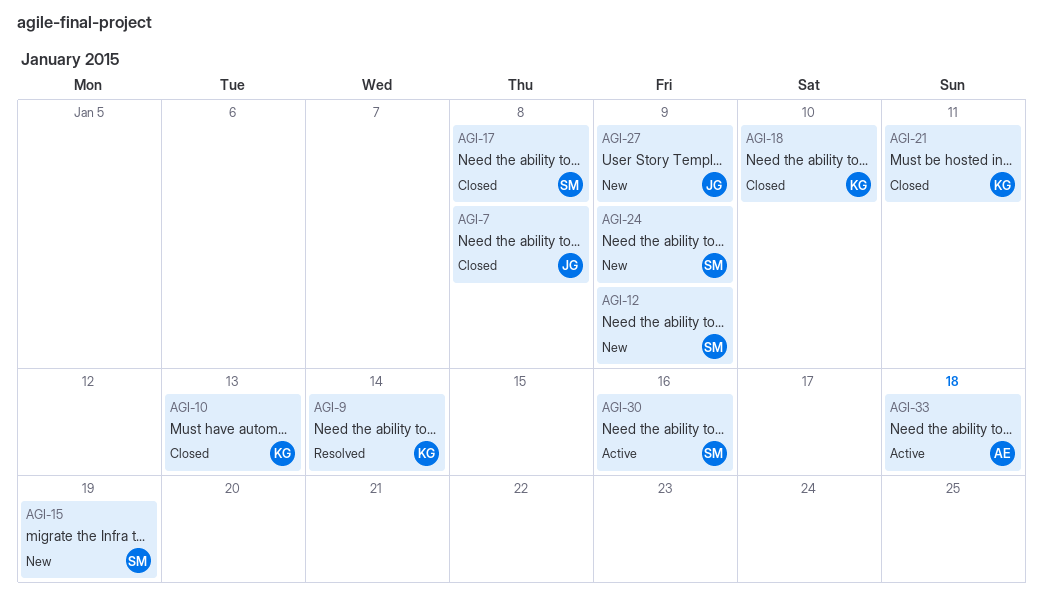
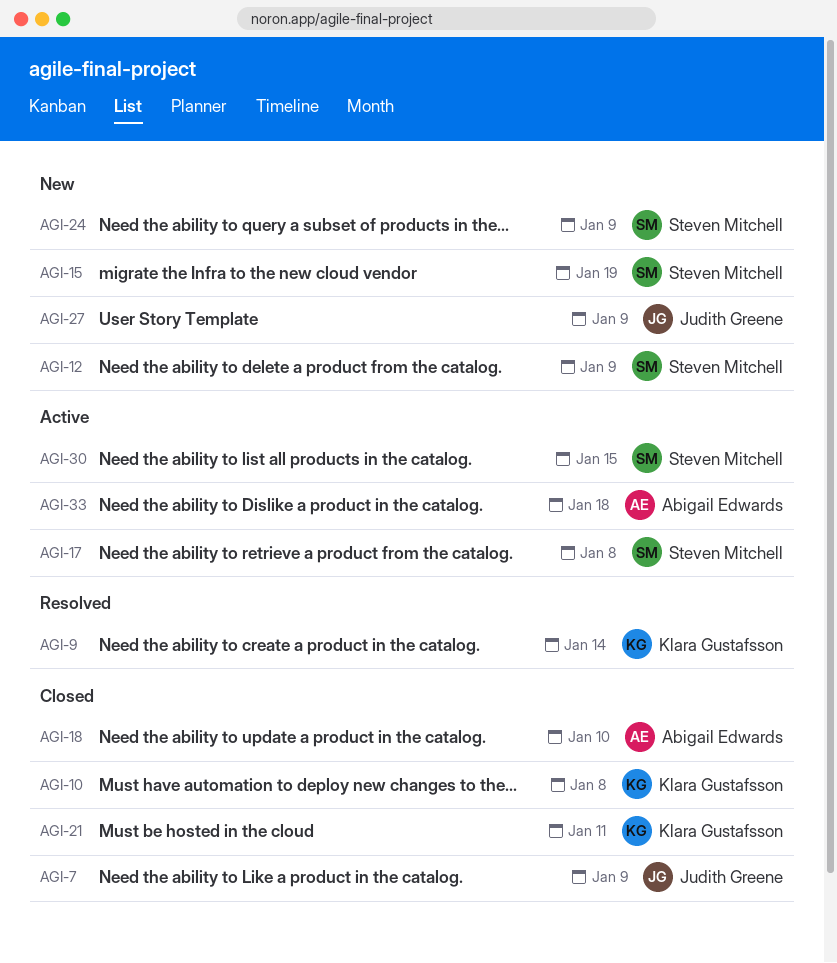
AGI-7, due: Jan 8 -> Jan 9
AGI-10, due: Jan 13 -> Jan 8
AGI-17, status: Closed -> Active
AGI-18, owner: Klara Gustafsson -> Abigail Edwards
AGI-30, due: Jan 16 -> Jan 15

